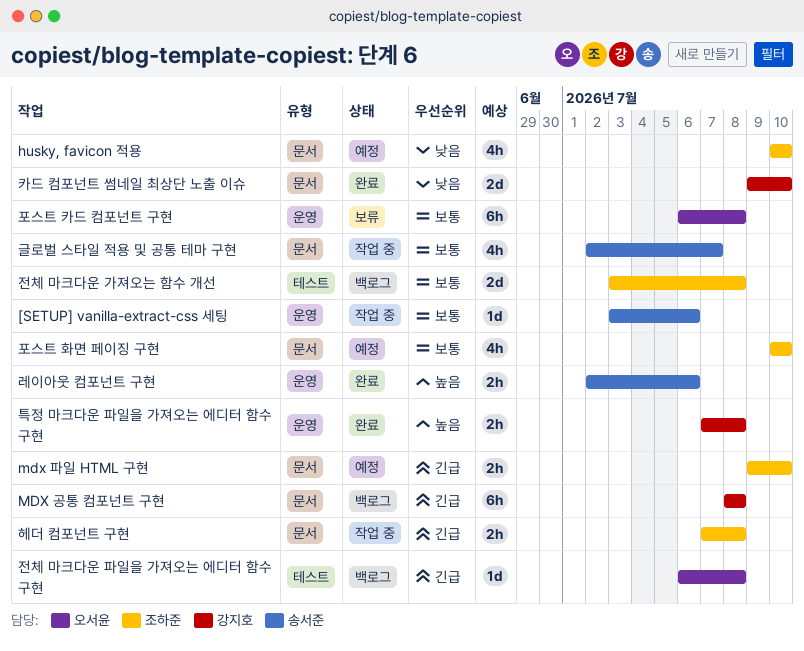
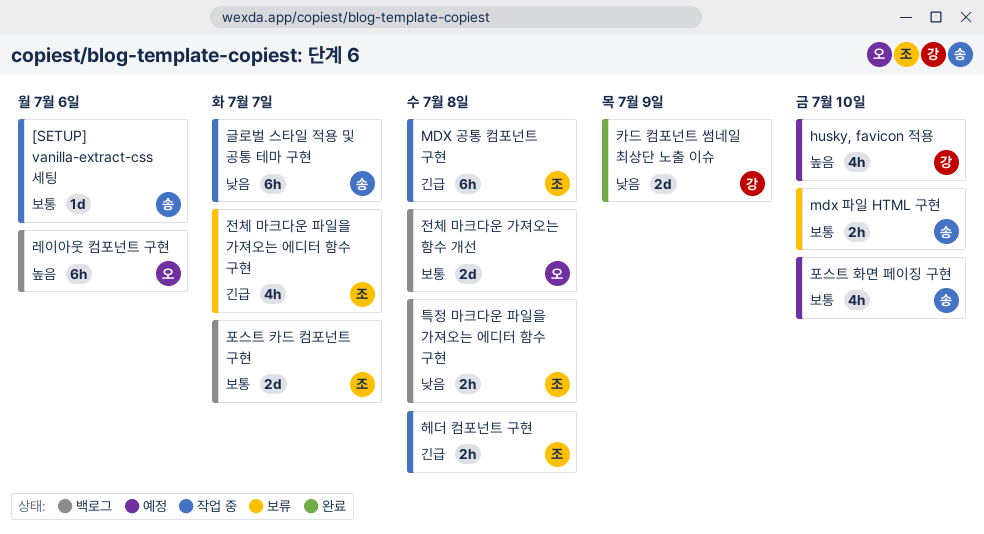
husky, favicon 적용, owner: 조하준 -> 강지호
husky, favicon 적용, priority: 낮음 -> 높음
MDX 공통 컴포넌트 구현, status: 백로그 -> 작업 중
MDX 공통 컴포넌트 구현, owner: 강지호 -> 조하준
mdx 파일 HTML 구현, status: 예정 -> 보류
mdx 파일 HTML 구현, owner: 조하준 -> 송서준
mdx 파일 HTML 구현, priority: 긴급 -> 보통
글로벌 스타일 적용 및 공통 테마 구현, priority: 보통 -> 낮음
글로벌 스타일 적용 및 공통 테마 구현, estimate: 4h -> 6h
레이아웃 컴포넌트 구현, status: 완료 -> 백로그
레이아웃 컴포넌트 구현, owner: 송서준 -> 오서윤
레이아웃 컴포넌트 구현, estimate: 2h -> 6h
전체 마크다운 가져오는 함수 개선, owner: 조하준 -> 오서윤
전체 마크다운 파일을 가져오는 에디터 함수 구현, status: 백로그 -> 보류
전체 마크다운 파일을 가져오는 에디터 함수 구현, owner: 오서윤 -> 조하준
전체 마크다운 파일을 가져오는 에디터 함수 구현, estimate: 1d -> 4h
전체 마크다운 파일을 가져오는 에디터 함수 구현, due: Jul 8 -> Jul 7
카드 컴포넌트 썸네일 최상단 노출 이슈, due: Jul 10 -> Jul 9
특정 마크다운 파일을 가져오는 에디터 함수 구현, status: 완료 -> 백로그
특정 마크다운 파일을 가져오는 에디터 함수 구현, owner: 강지호 -> 조하준
특정 마크다운 파일을 가져오는 에디터 함수 구현, priority: 높음 -> 낮음
포스트 카드 컴포넌트 구현, status: 보류 -> 백로그
포스트 카드 컴포넌트 구현, owner: 오서윤 -> 조하준
포스트 카드 컴포넌트 구현, estimate: 6h -> 2d
포스트 카드 컴포넌트 구현, due: Jul 8 -> Jul 7
포스트 화면 페이징 구현, owner: 조하준 -> 송서준

